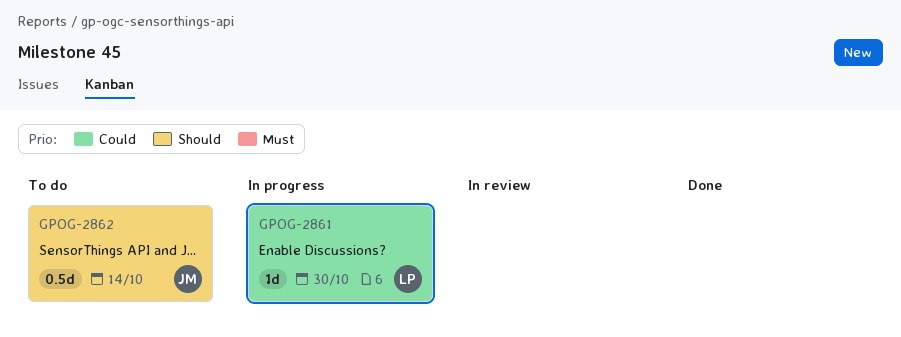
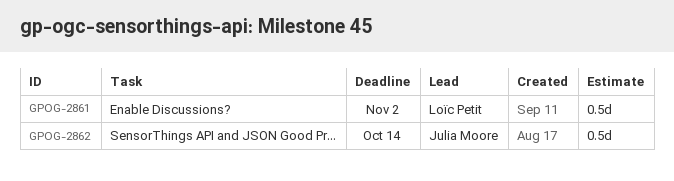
GPOG-2861, estimate: 1d -> 0.5d
GPOG-2861, due: Oct 30 -> Nov 2

